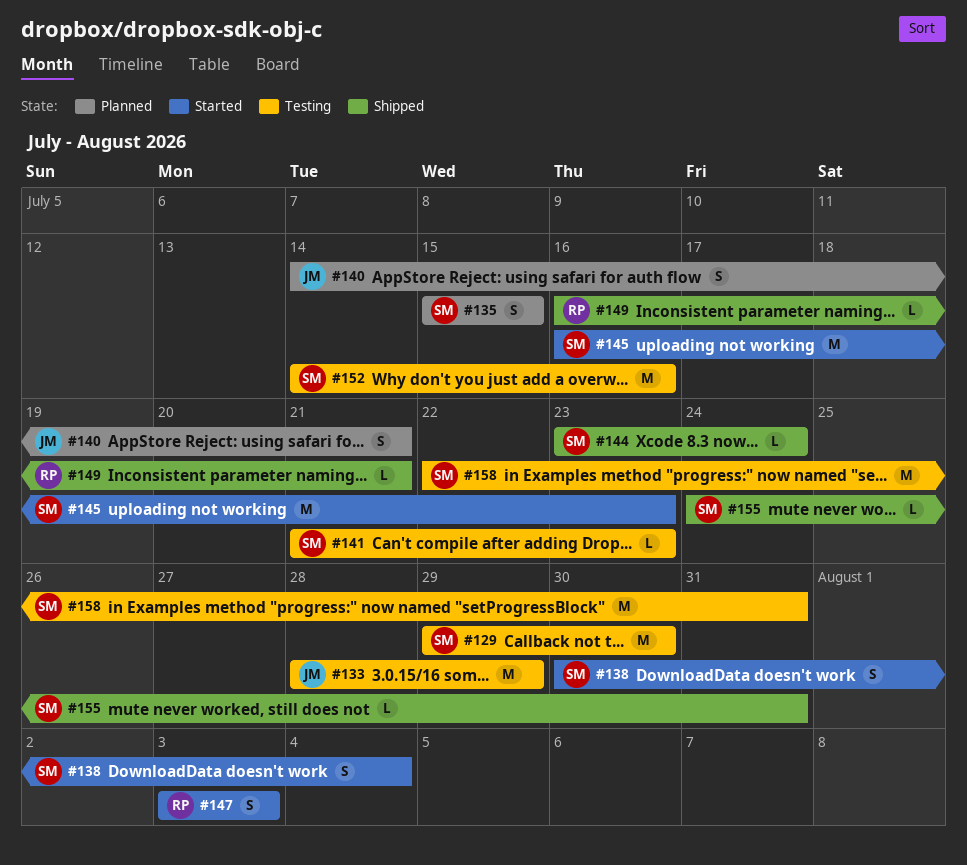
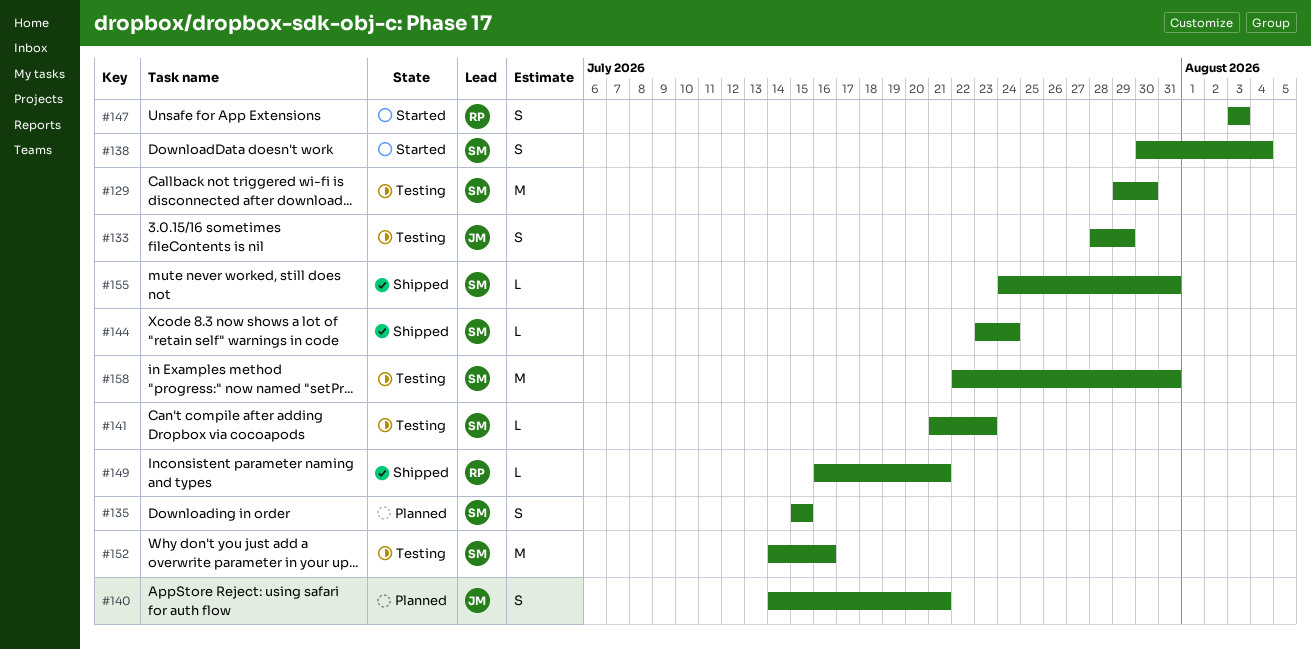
#133, estimate: M -> S
#145: present -> none

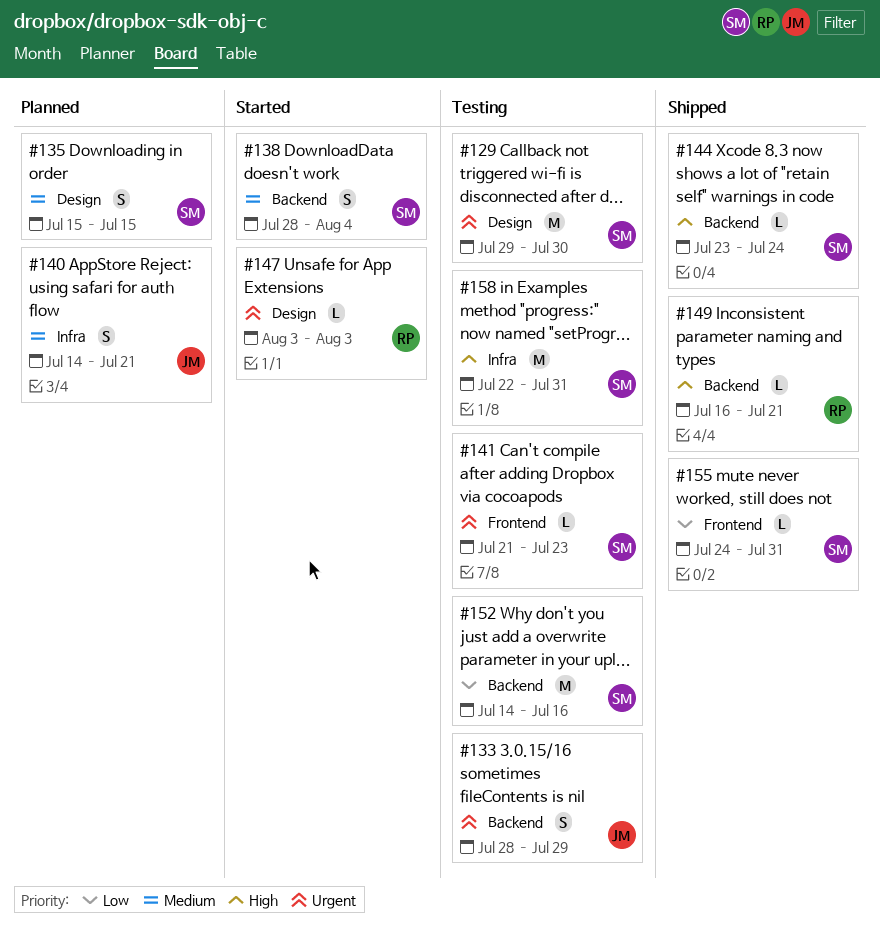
#138, start: Jul 30 -> Jul 28
#147, estimate: S -> L

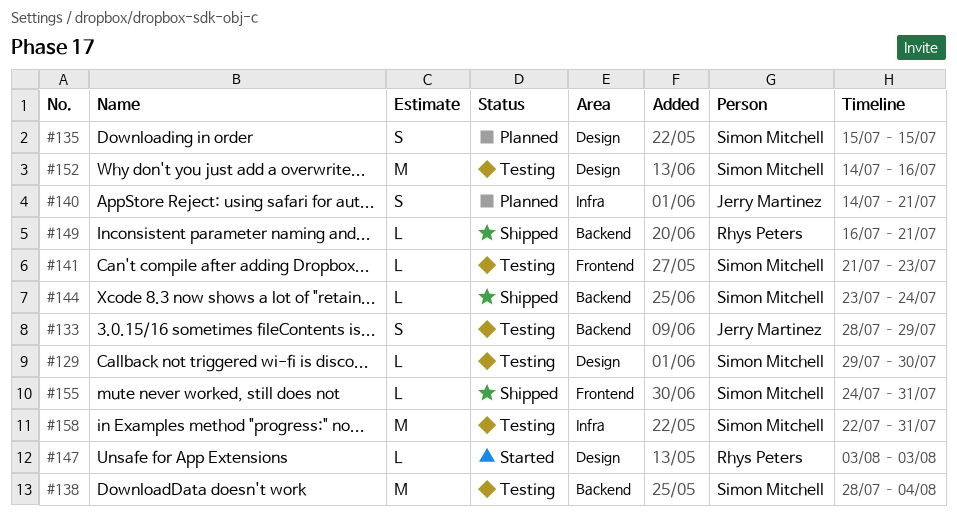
#129, estimate: M -> L
#138, status: Started -> Testing
#138, estimate: S -> M
#152, label: Backend -> Design

